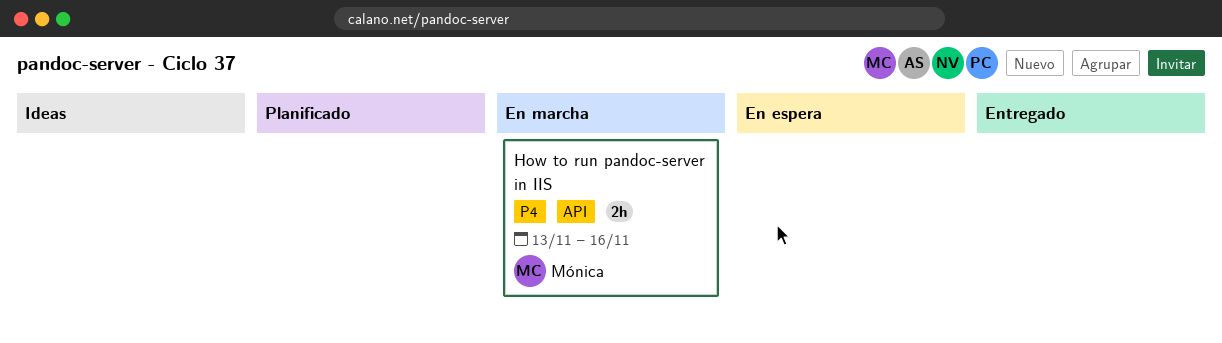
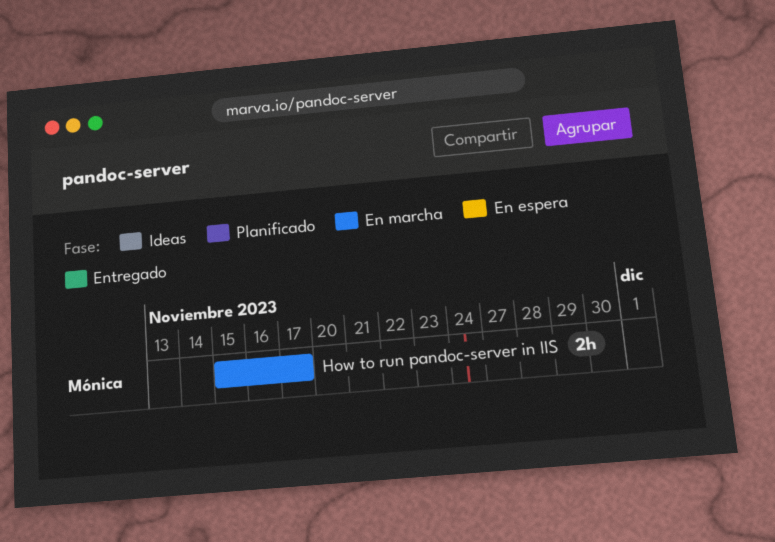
How to run pandoc-server in IIS, start: Nov 13 -> Nov 15
How to run pandoc-server in IIS, due: Nov 16 -> Nov 17

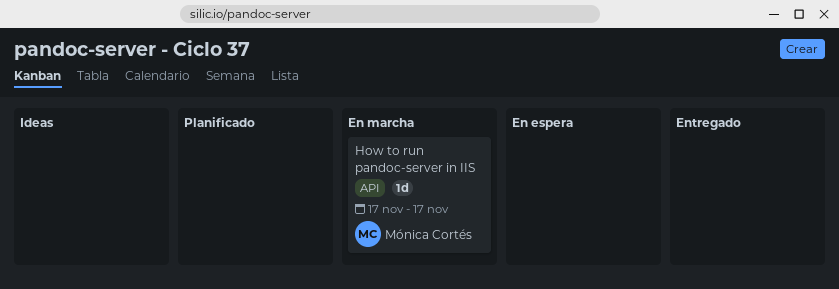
How to run pandoc-server in IIS, estimate: 2h -> 1d
How to run pandoc-server in IIS, start: Nov 15 -> Nov 17

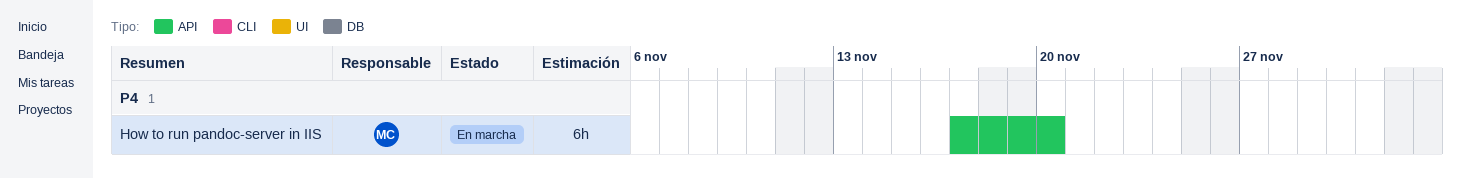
How to run pandoc-server in IIS, estimate: 1d -> 6h
How to run pandoc-server in IIS, due: Nov 17 -> Nov 20

